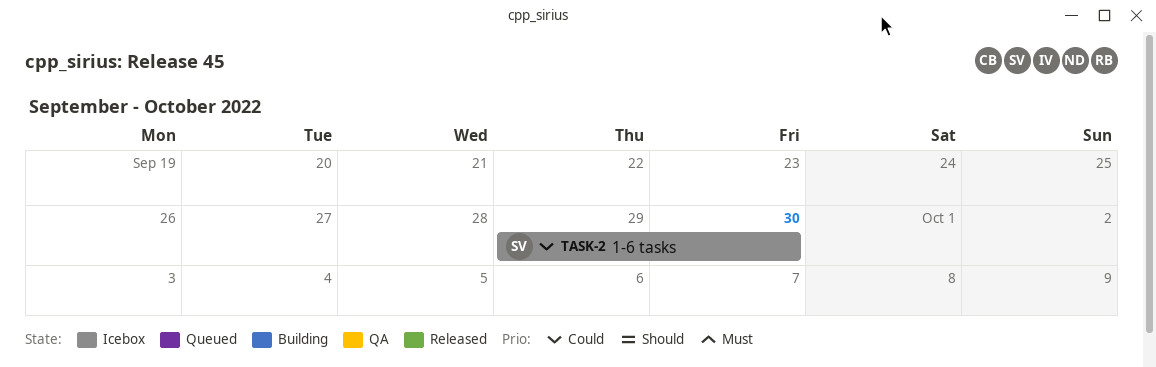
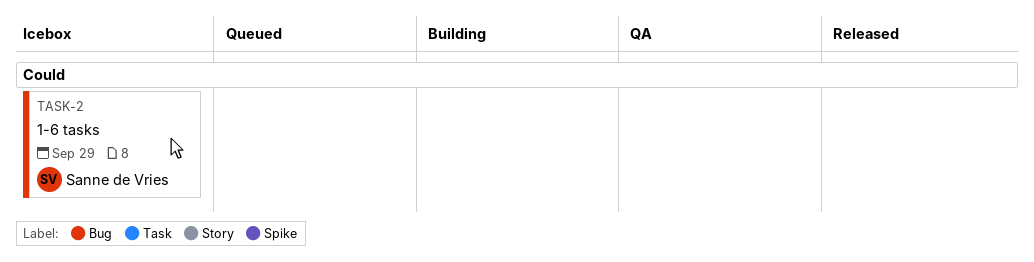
TASK-2, due: Sep 30 -> Sep 29

